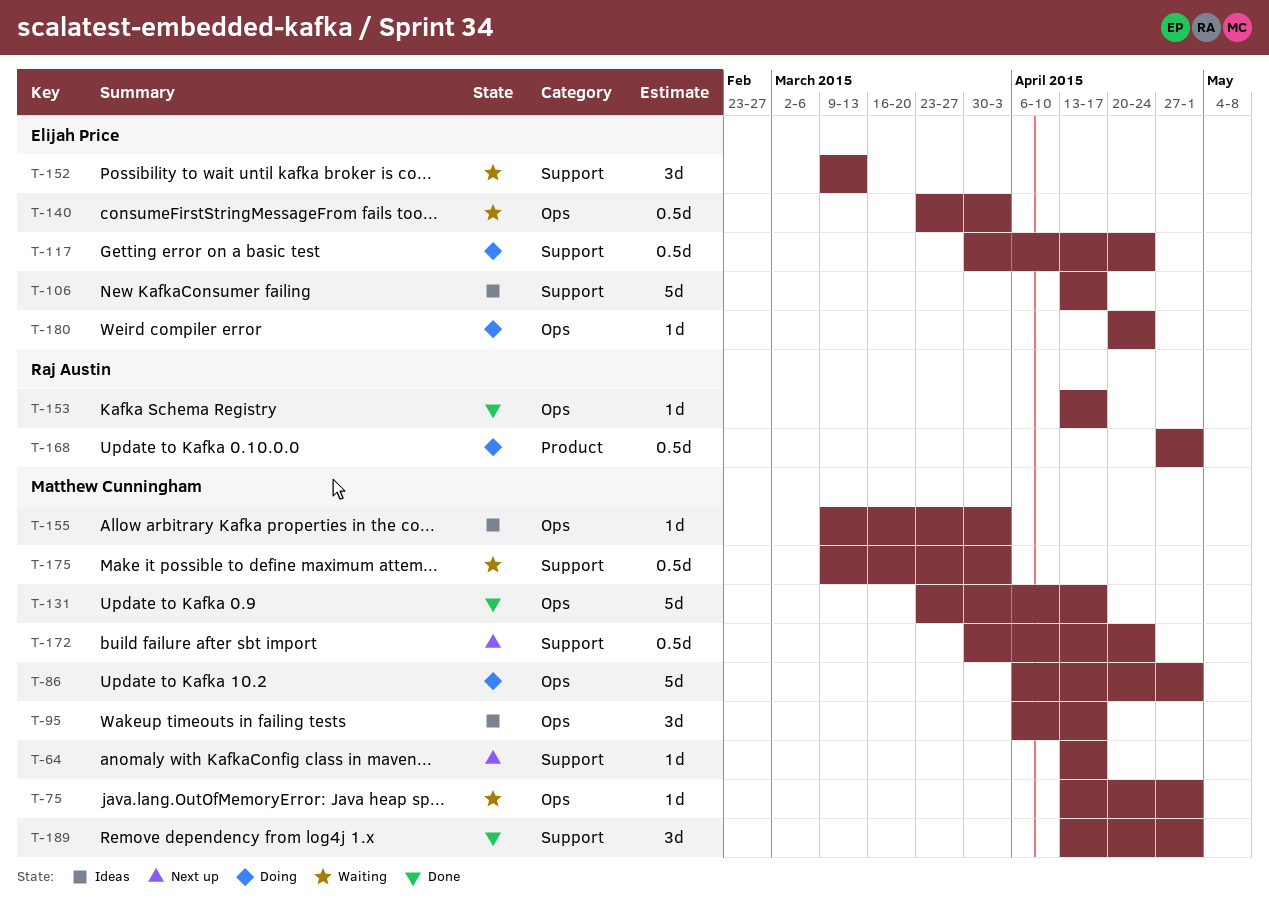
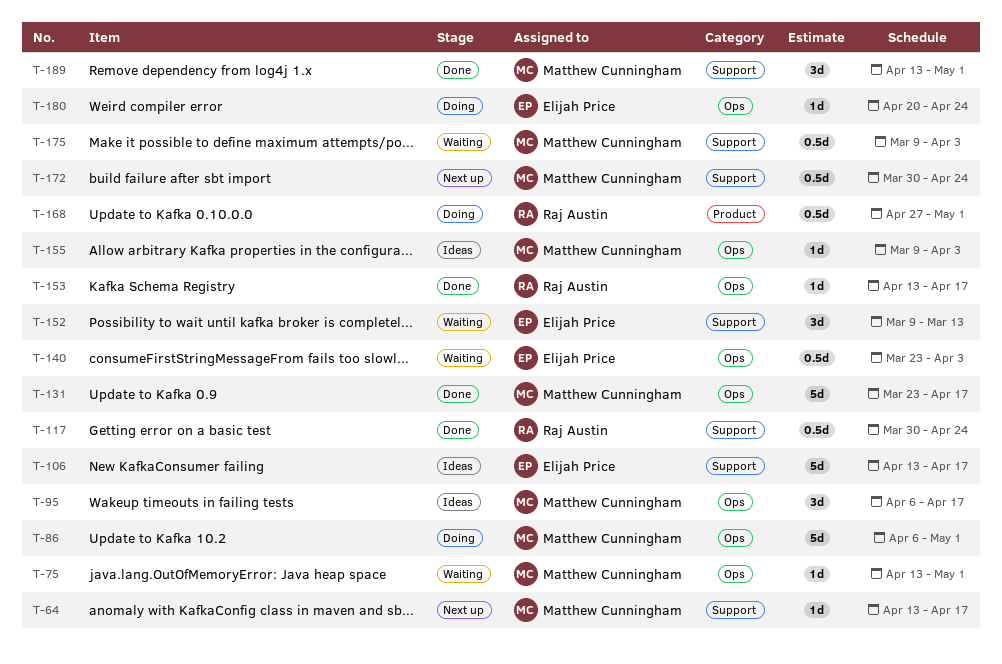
T-117, status: Doing -> Done
T-117, owner: Elijah Price -> Raj Austin

